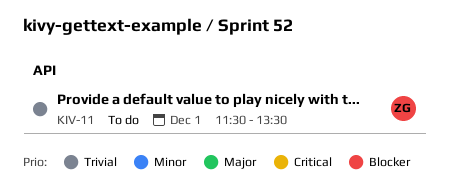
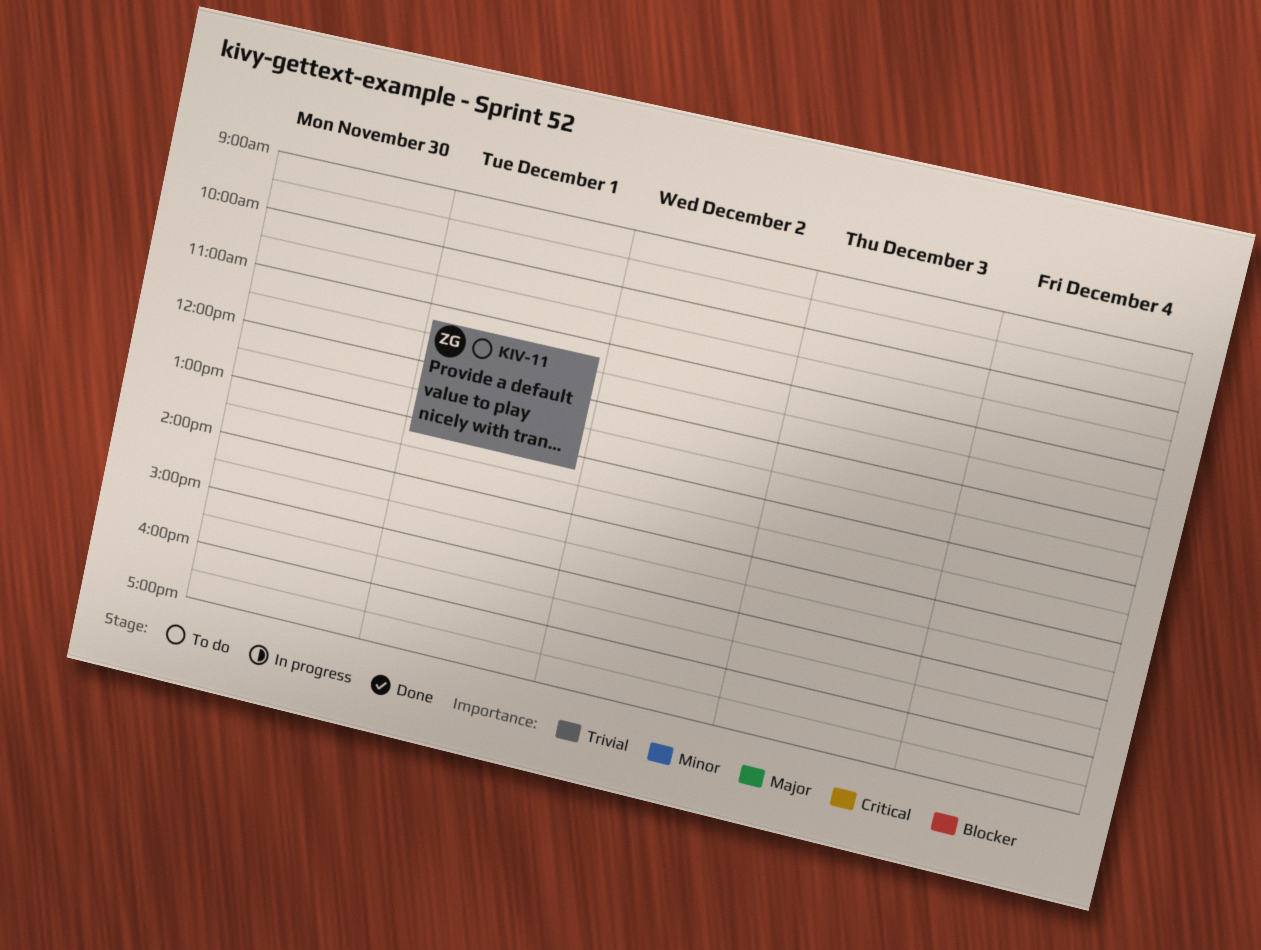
KIV-11, begins: 11:30 -> 11:15
KIV-11, ends: 13:30 -> 13:15

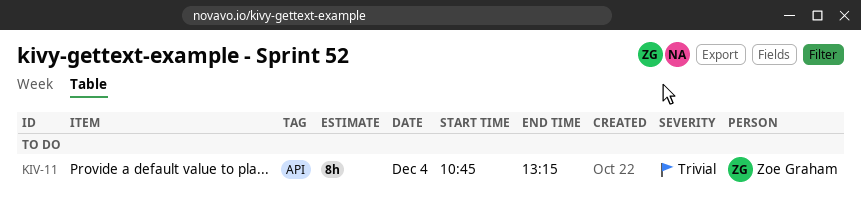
KIV-11, day: Dec 1 -> Dec 4
KIV-11, begins: 11:15 -> 10:45

